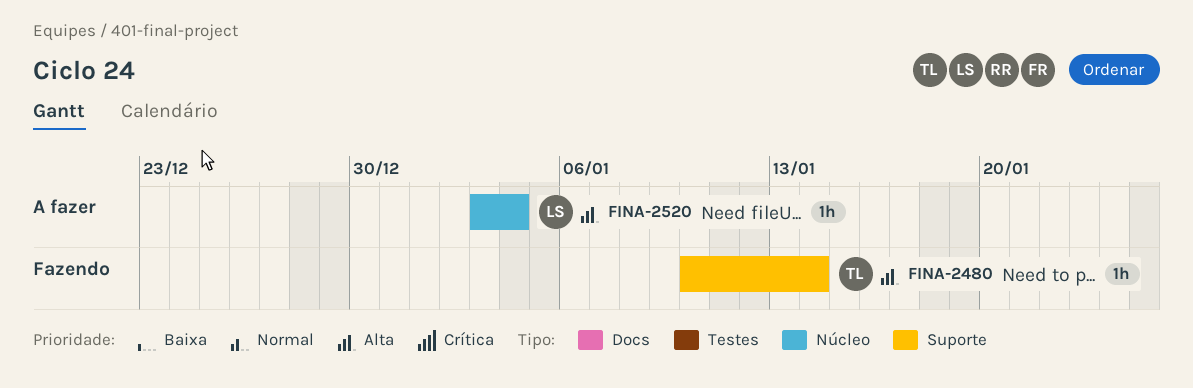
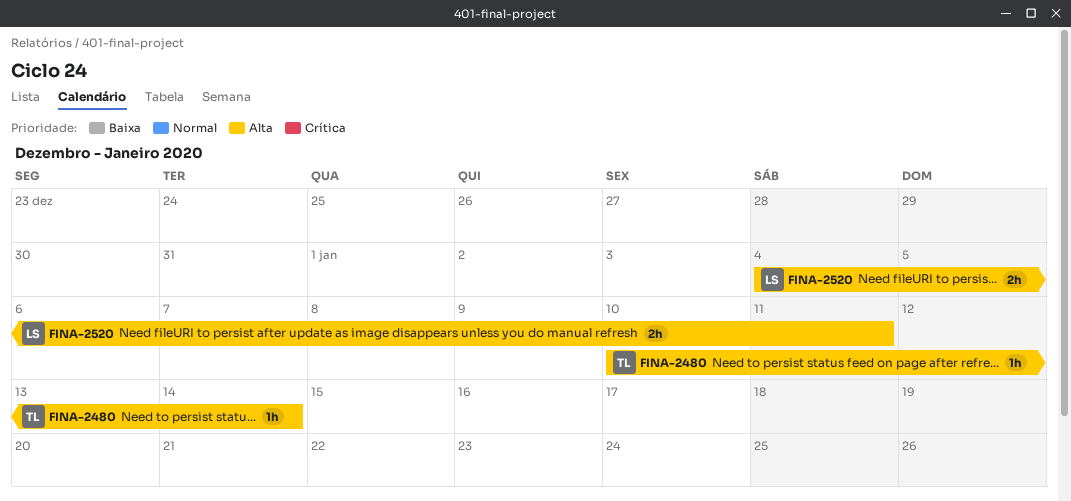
FINA-2520, estimate: 1h -> 2h
FINA-2520, start: Jan 3 -> Jan 4
FINA-2520, due: Jan 4 -> Jan 11

